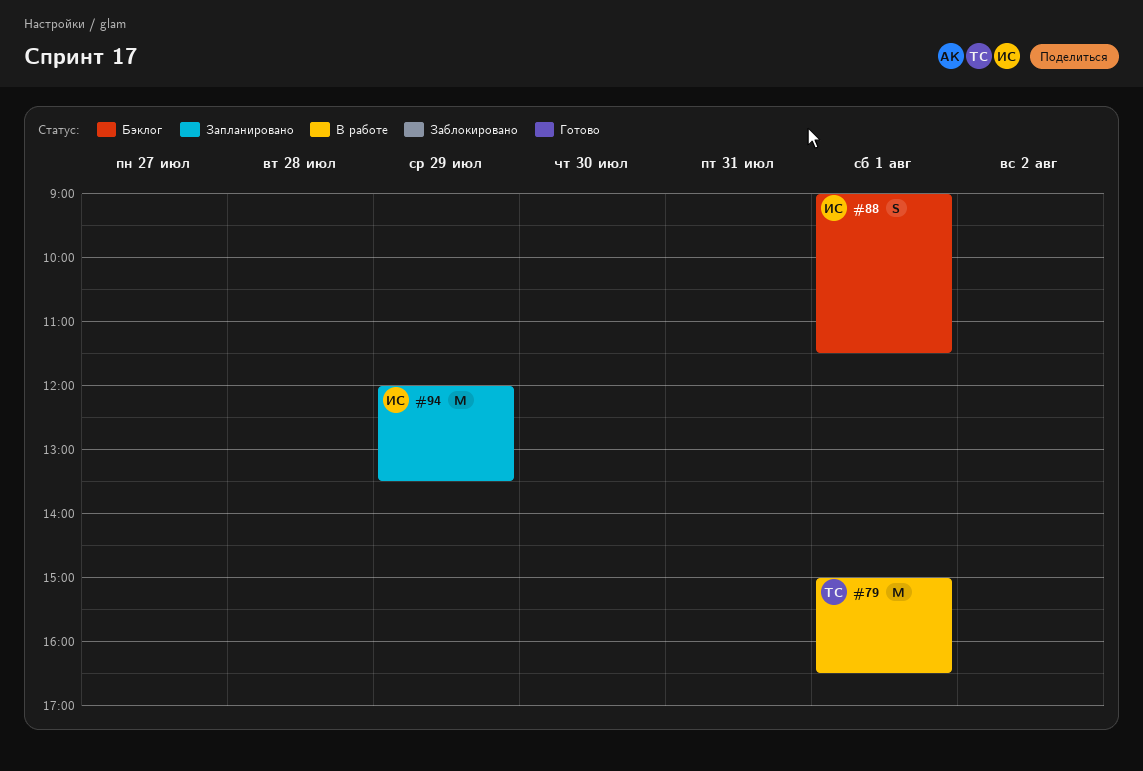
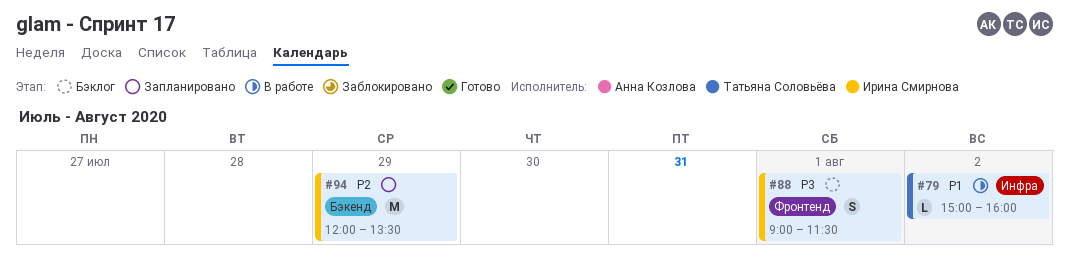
#79, estimate: M -> L
#79, day: Aug 1 -> Aug 2
#79, ends: 16:30 -> 16:00

